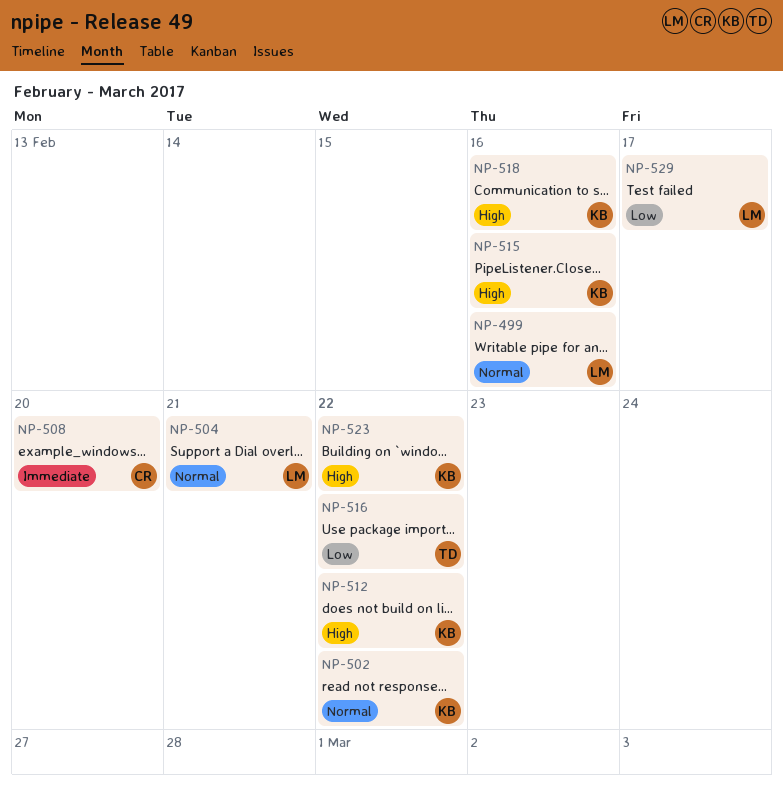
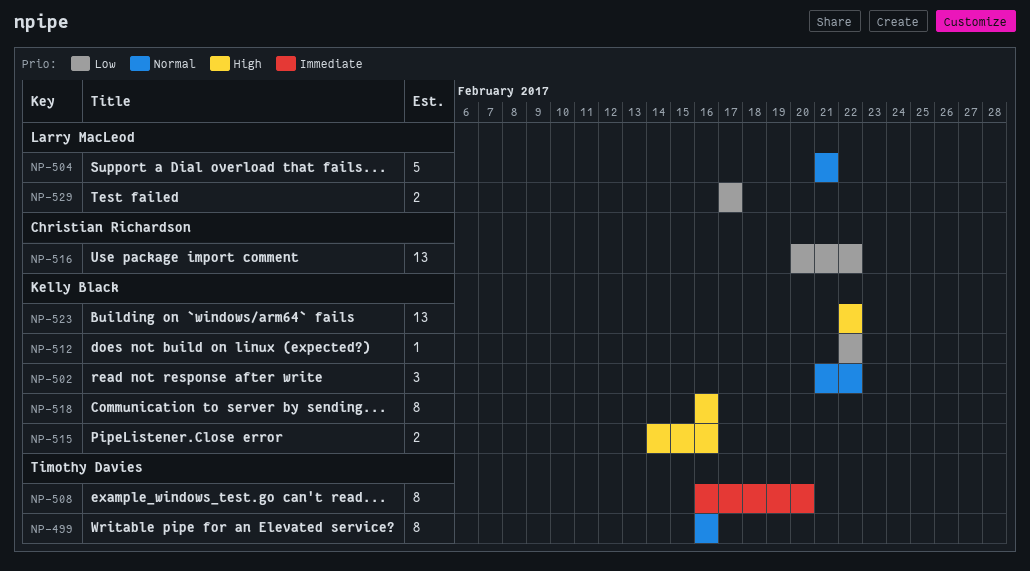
NP-499, owner: Larry MacLeod -> Timothy Davies
NP-508, owner: Christian Richardson -> Timothy Davies
NP-512, priority: High -> Low
NP-516, owner: Timothy Davies -> Christian Richardson

